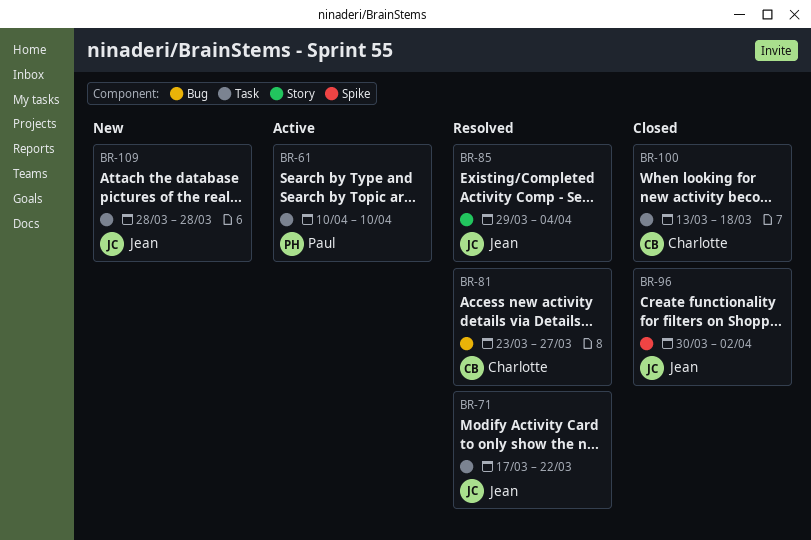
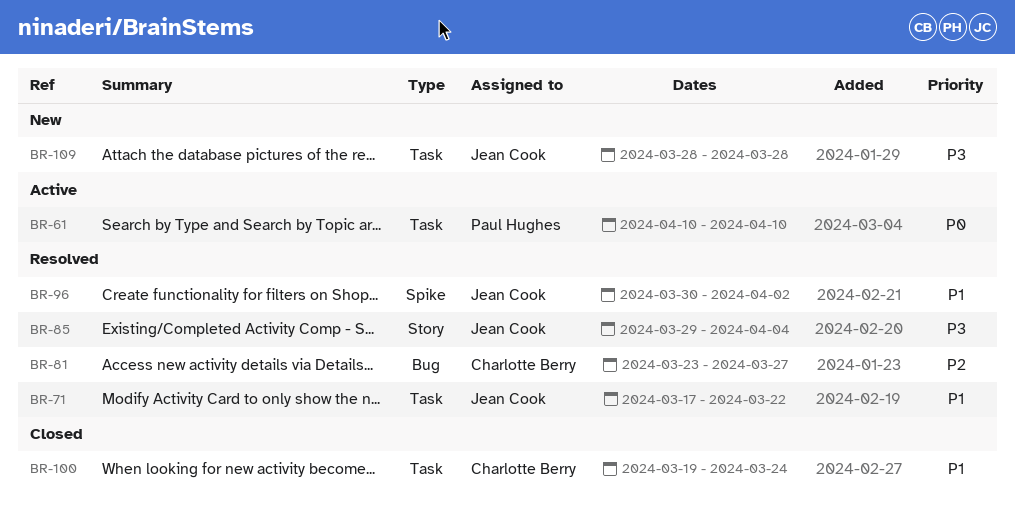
BR-96, status: Closed -> Resolved
BR-100, start: Mar 13 -> Mar 19
BR-100, due: Mar 18 -> Mar 24

